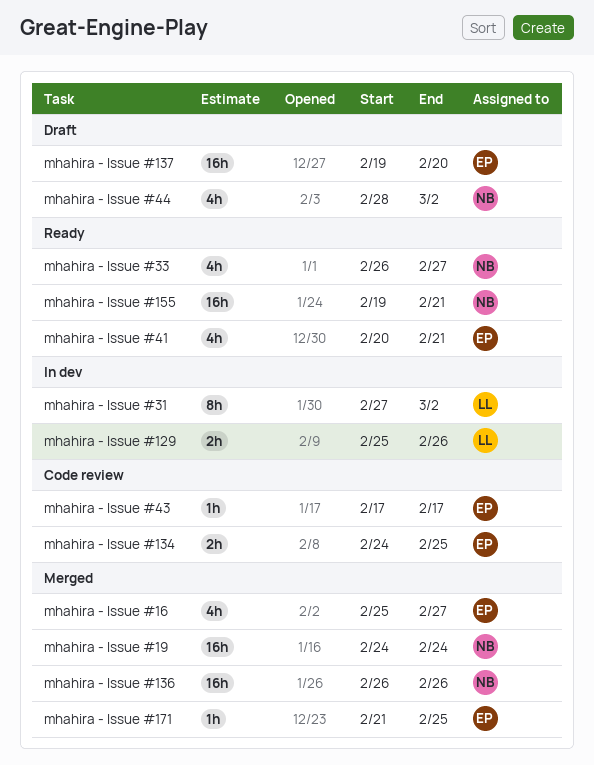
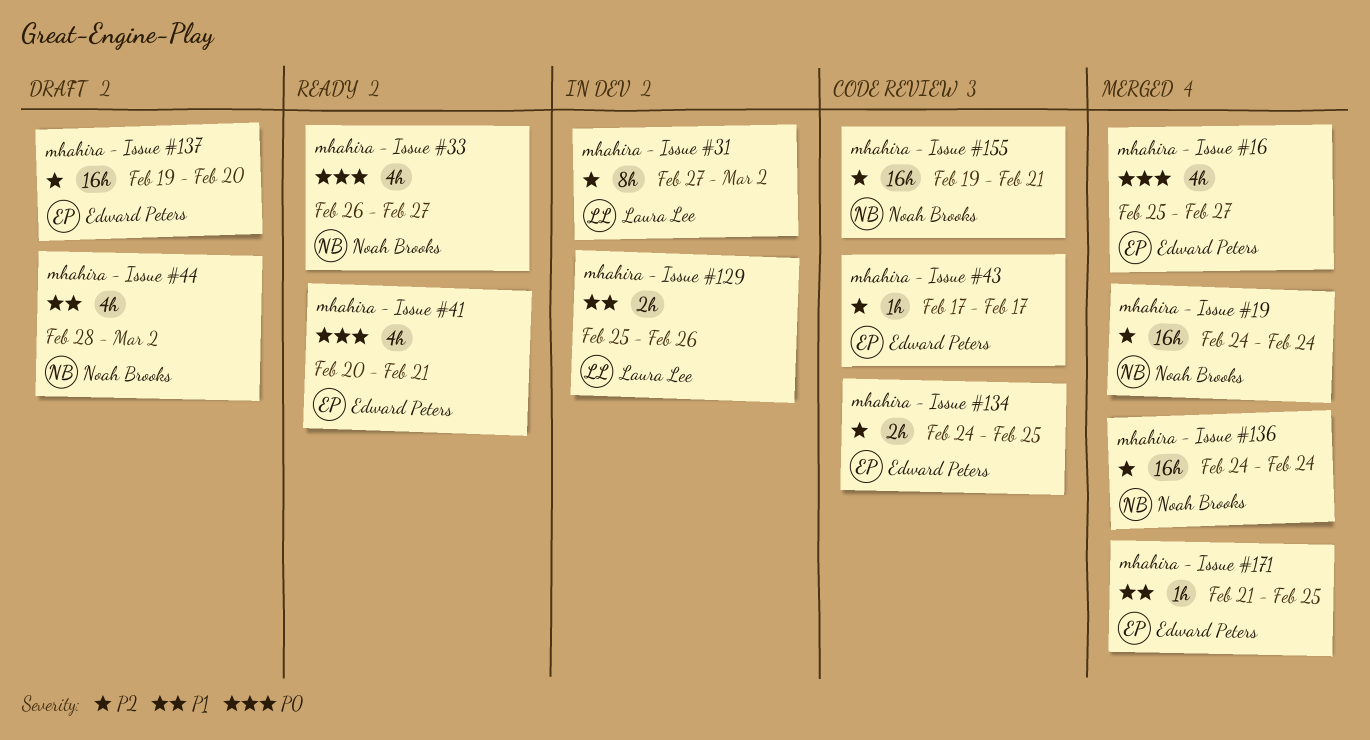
mhahira - Issue #136, start: Feb 26 -> Feb 24
mhahira - Issue #136, due: Feb 26 -> Feb 24
mhahira - Issue #155, status: Ready -> Code review

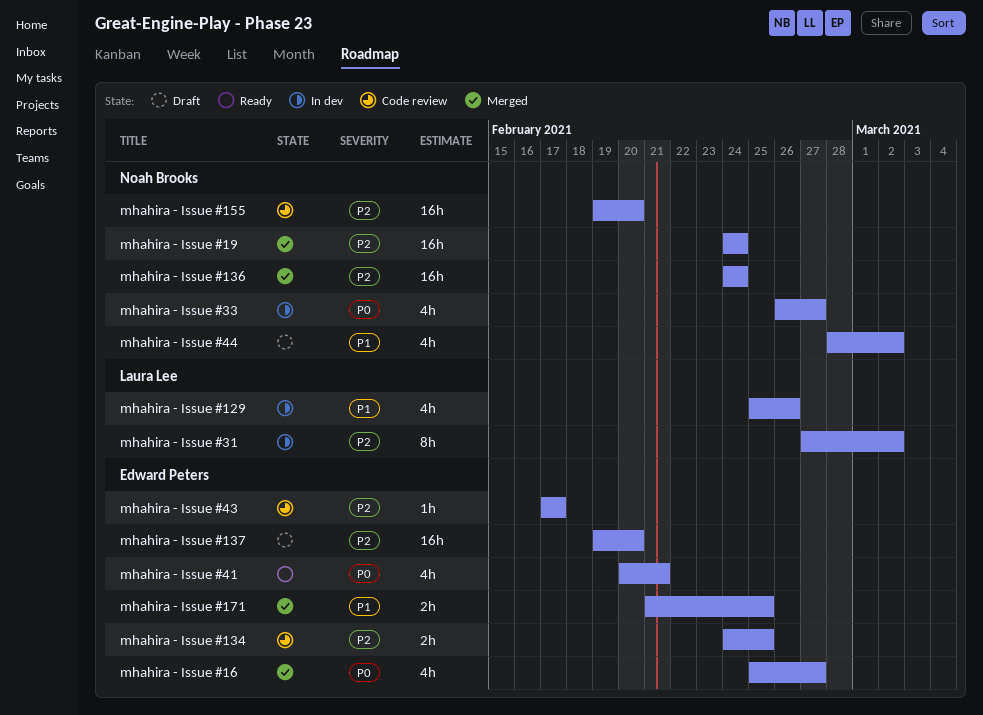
mhahira - Issue #129, estimate: 2h -> 4h
mhahira - Issue #155, due: Feb 21 -> Feb 20
mhahira - Issue #171, estimate: 1h -> 2h
mhahira - Issue #33, status: Ready -> In dev

